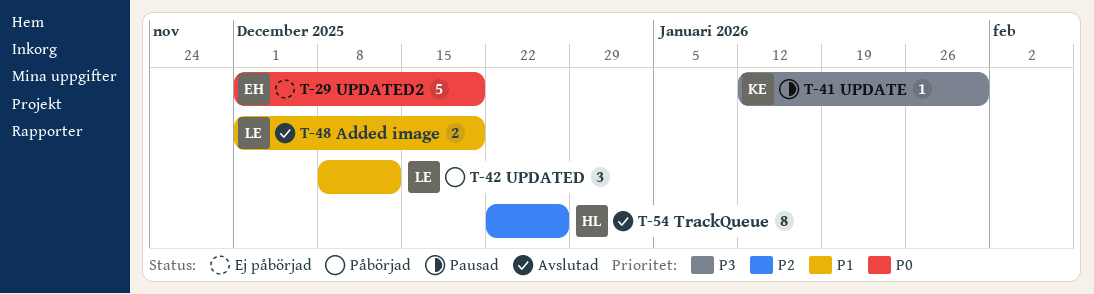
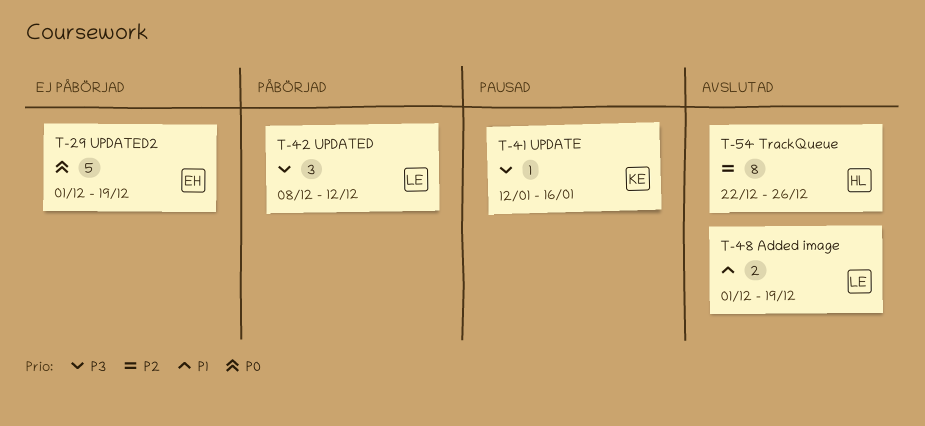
T-41, due: Jan 30 -> Jan 16
T-42, priority: P1 -> P3

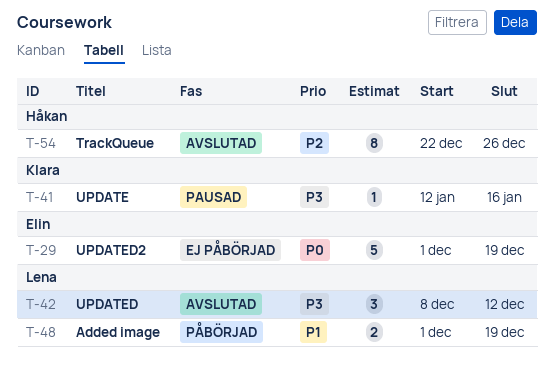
T-42, status: Påbörjad -> Avslutad
T-48, status: Avslutad -> Påbörjad

